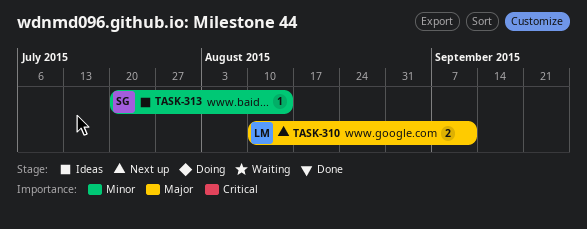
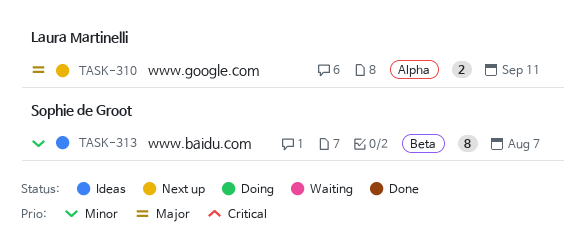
TASK-313, estimate: 1 -> 8
TASK-313, due: Aug 14 -> Aug 7

